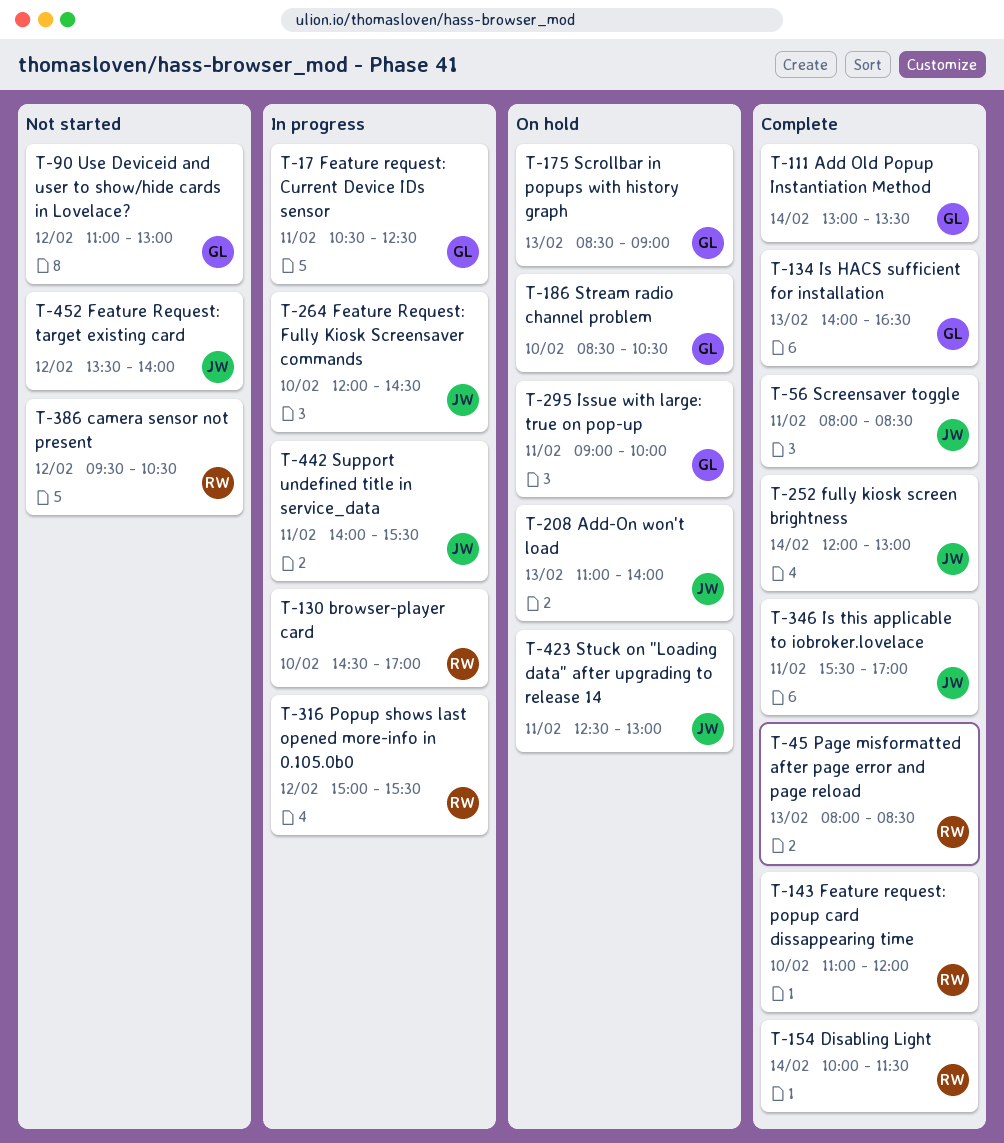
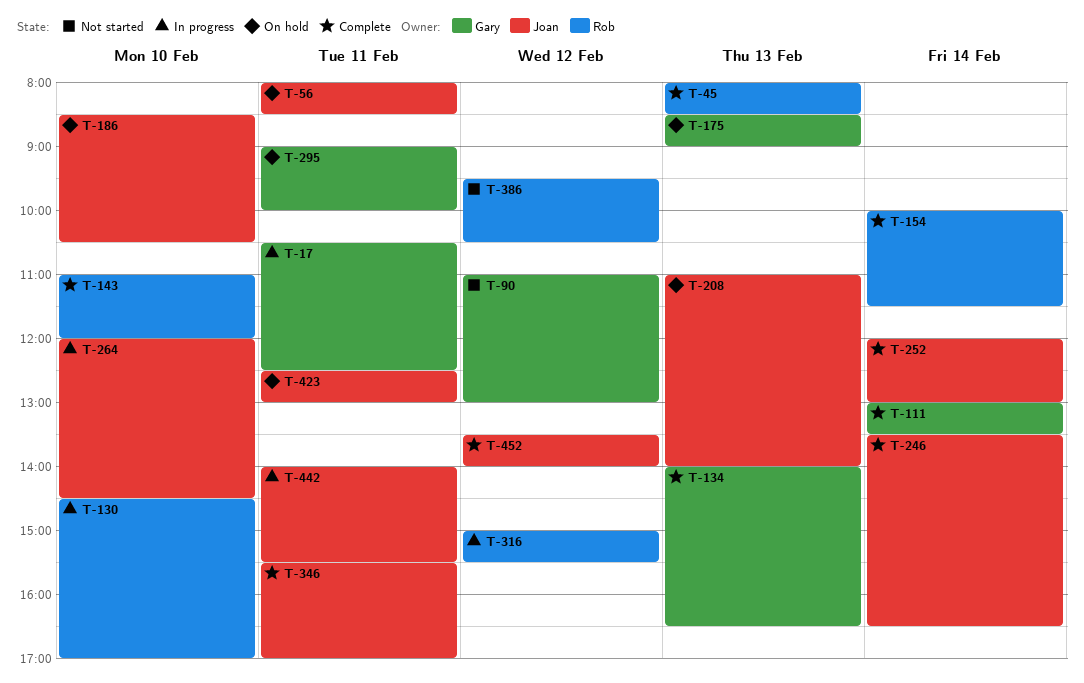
T-56, status: Complete -> On hold
T-186, owner: Gary -> Joan
T-246: none -> present
T-452, status: Not started -> Complete

